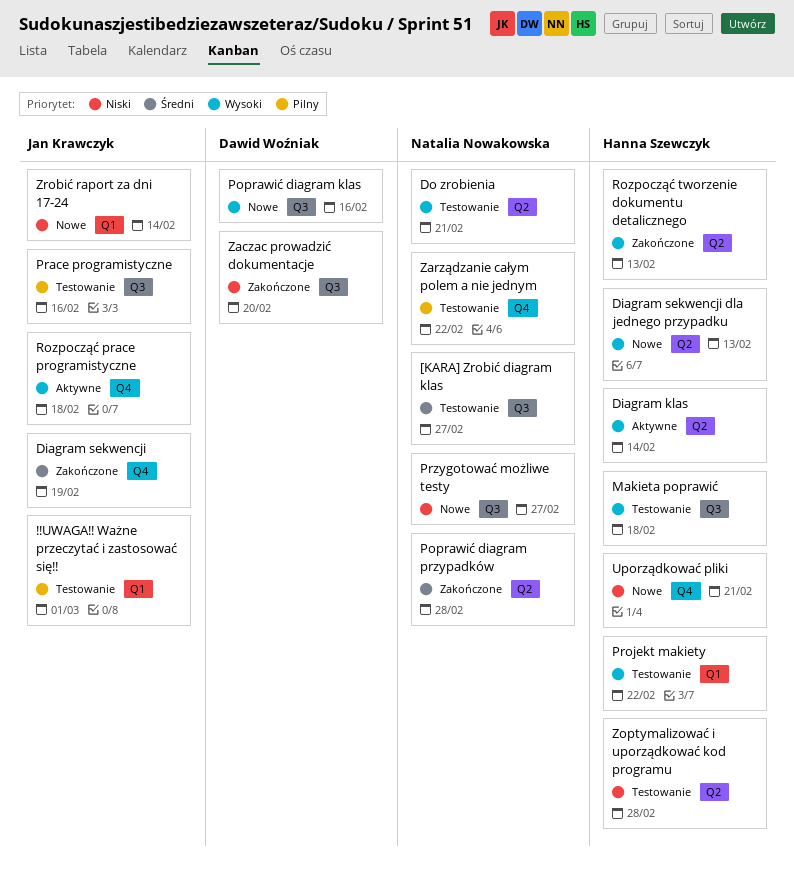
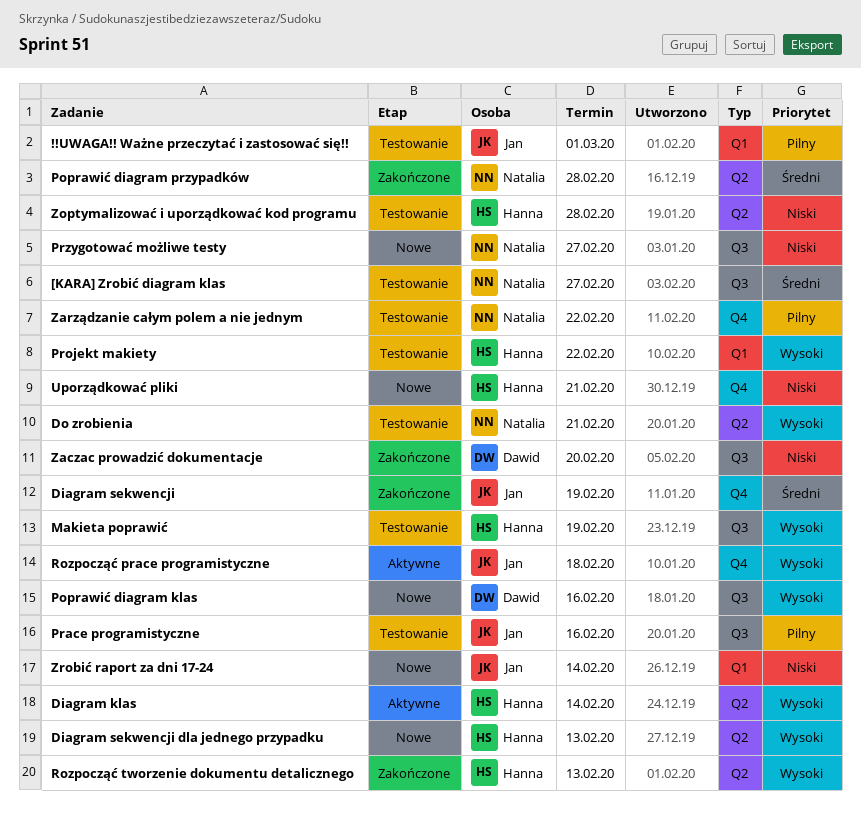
Makieta poprawić, due: Feb 18 -> Feb 19

